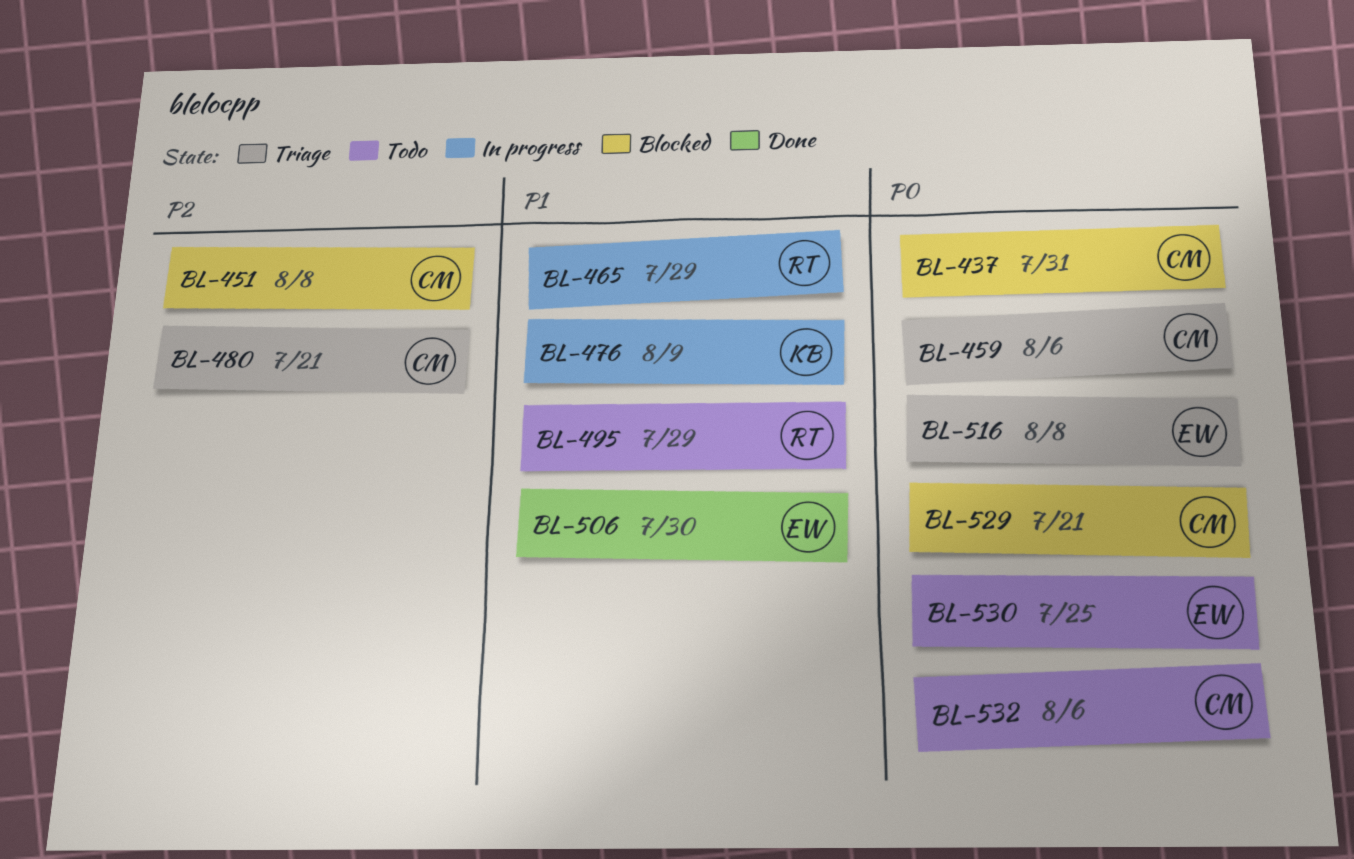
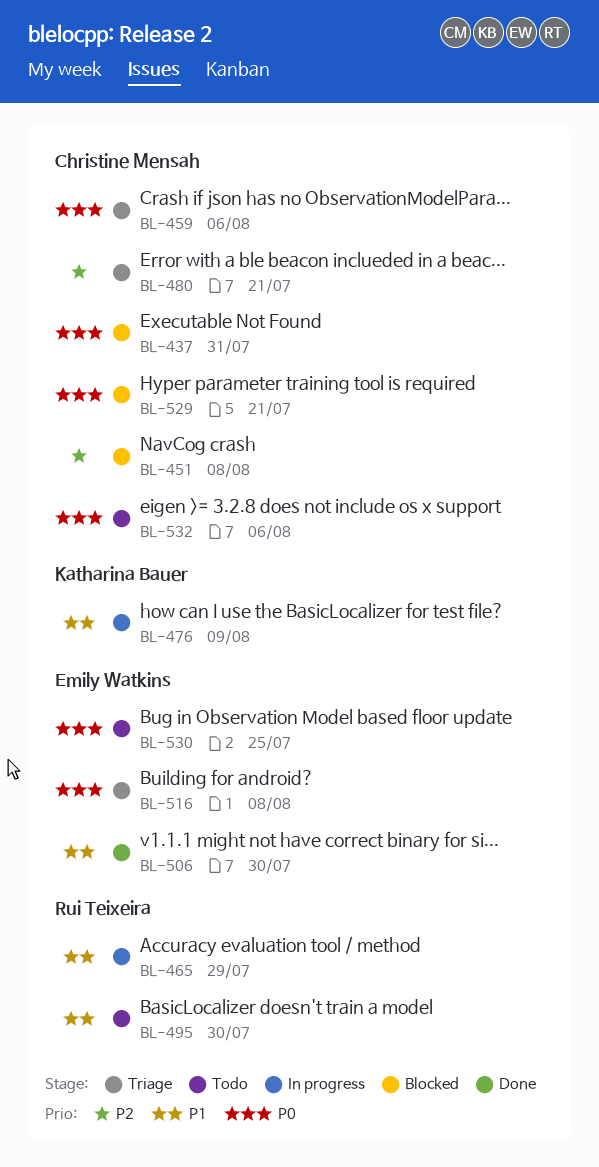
BL-495, due: Jul 29 -> Jul 30

